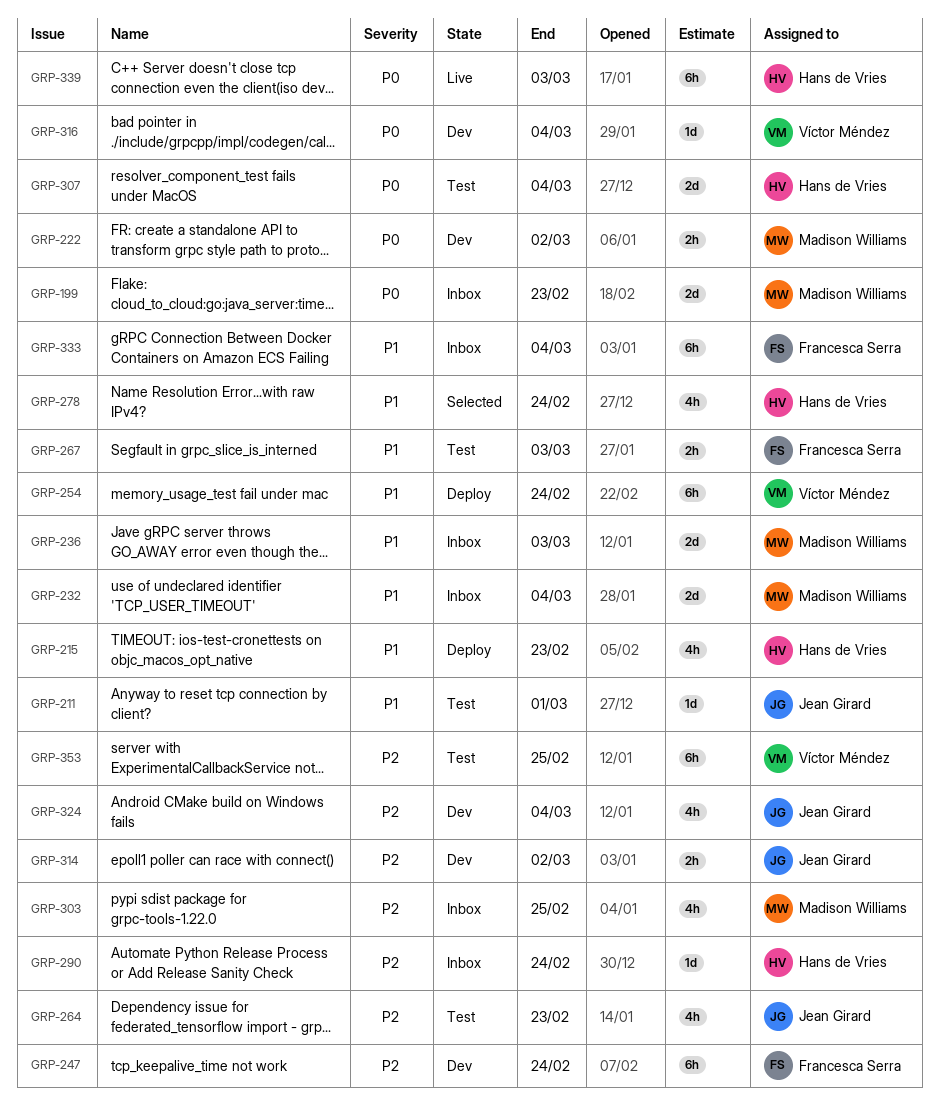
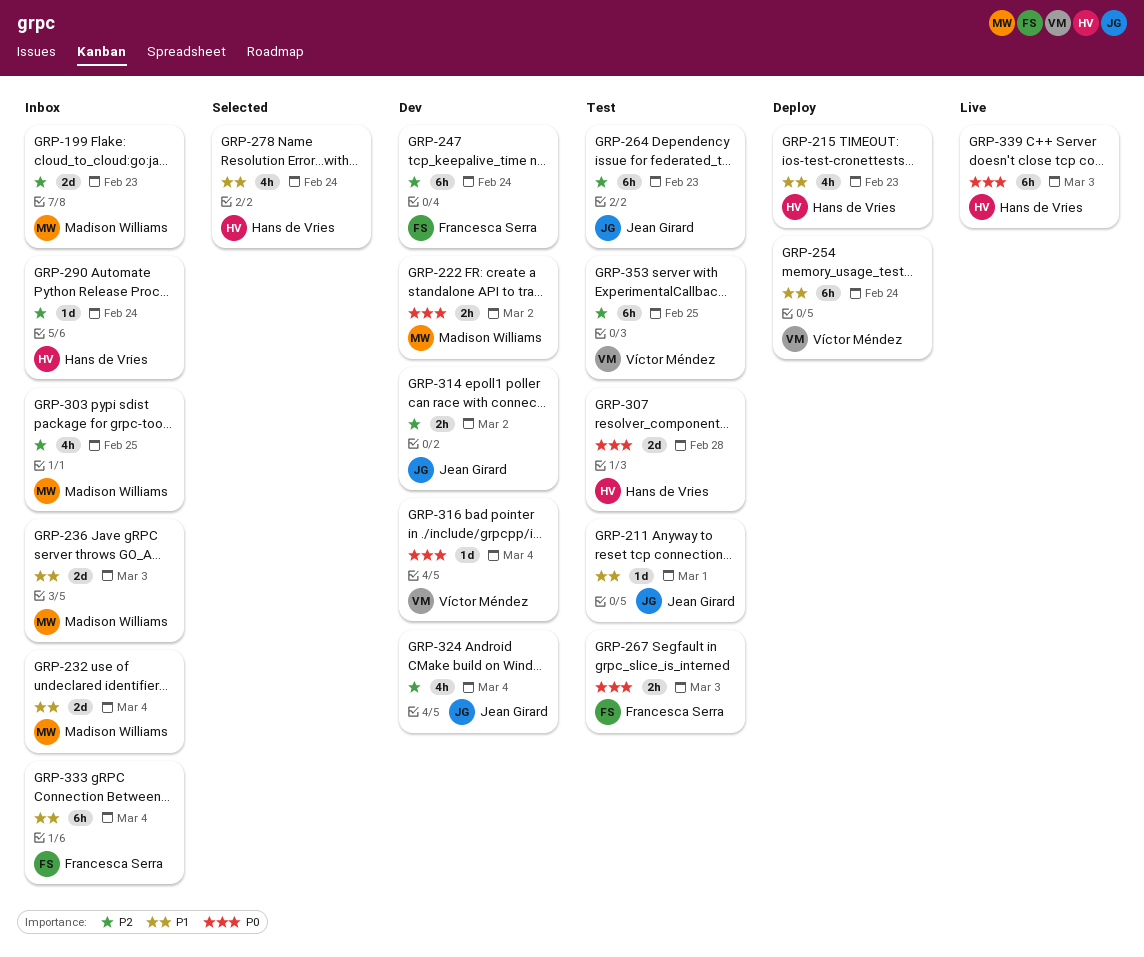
GRP-199, priority: P0 -> P2
GRP-264, estimate: 4h -> 6h
GRP-267, priority: P1 -> P0
GRP-307, due: Mar 4 -> Feb 28

